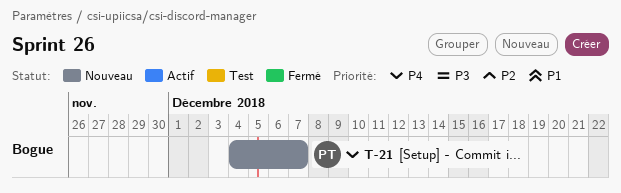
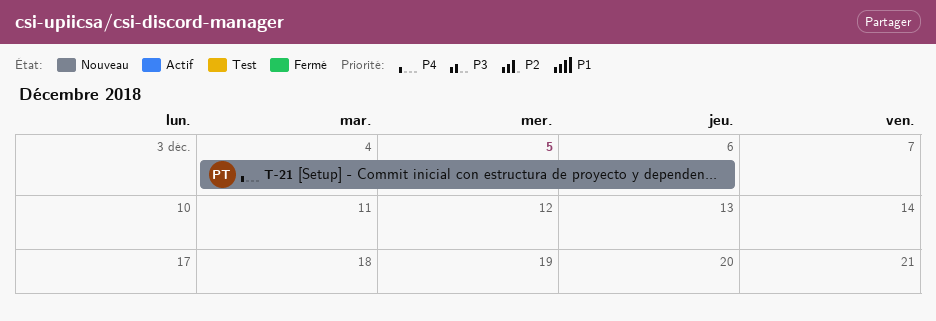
T-21, due: Dec 7 -> Dec 6

